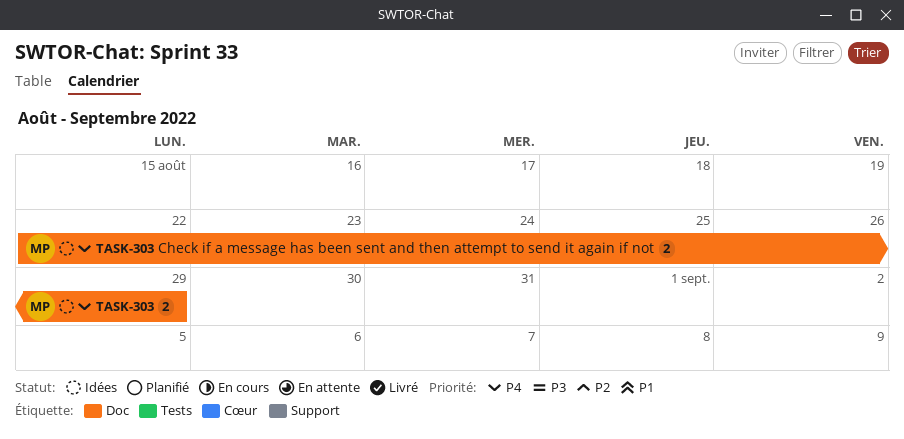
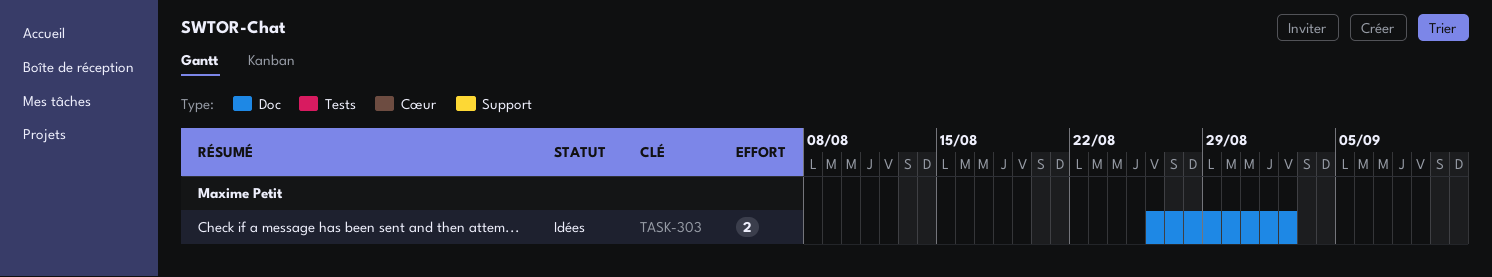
TASK-303, start: Aug 22 -> Aug 26
TASK-303, due: Aug 29 -> Sep 2

